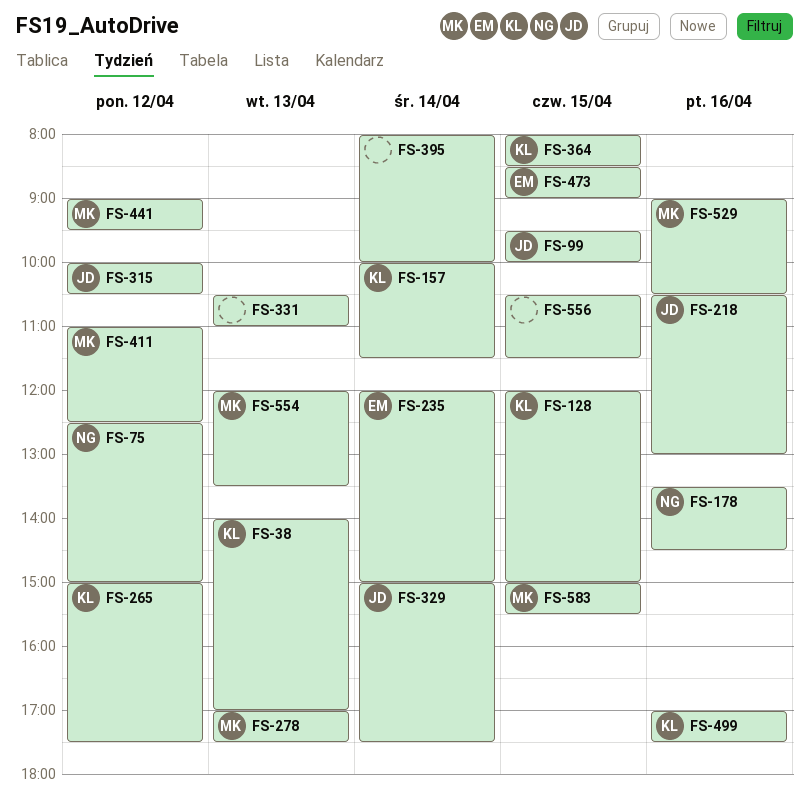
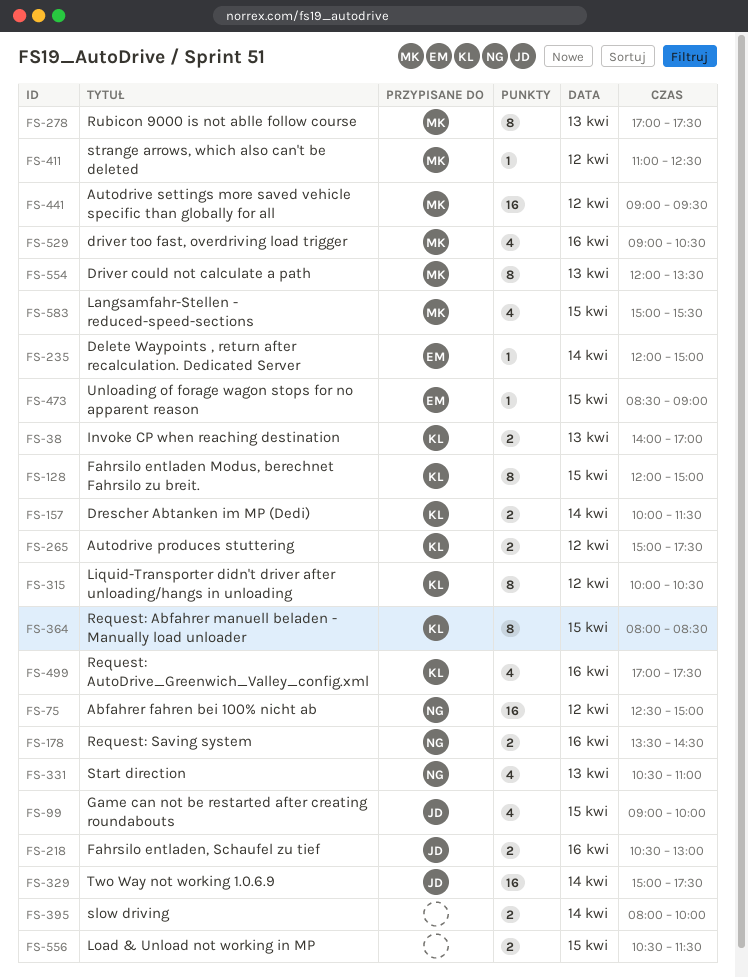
FS-99, begins: 09:30 -> 09:00
FS-315, owner: JD -> KL
FS-331, owner: none -> NG

